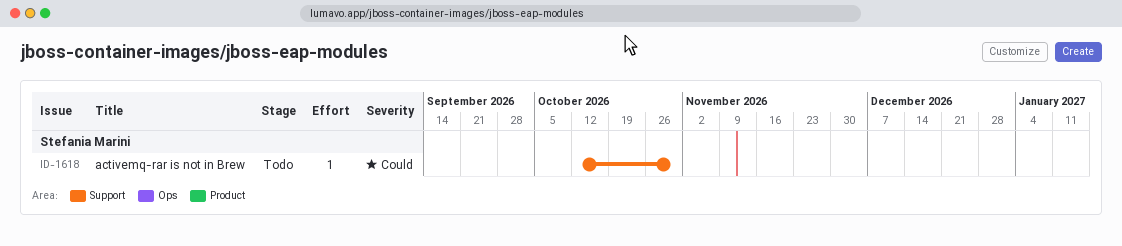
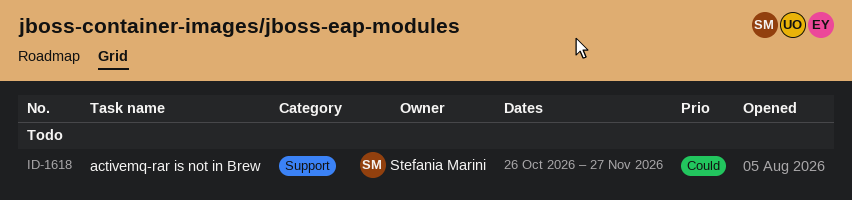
ID-1618, start: Oct 12 -> Oct 26
ID-1618, due: Oct 30 -> Nov 27

